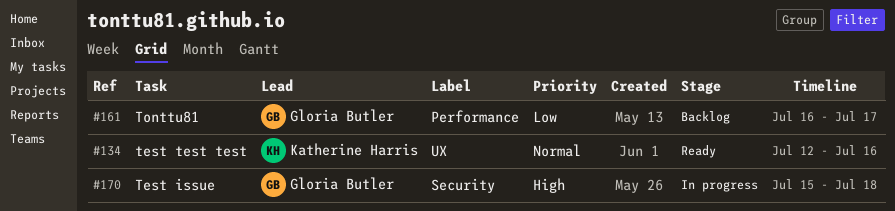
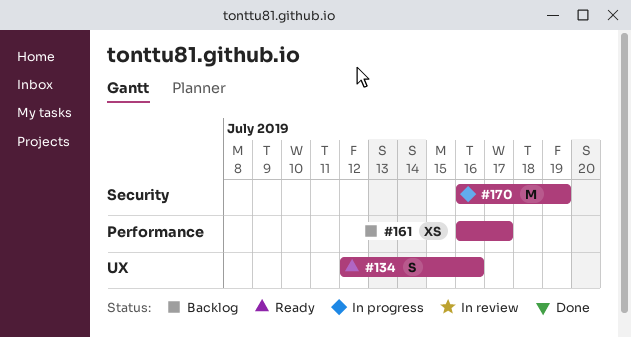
#170, start: Jul 15 -> Jul 16
#170, due: Jul 18 -> Jul 19

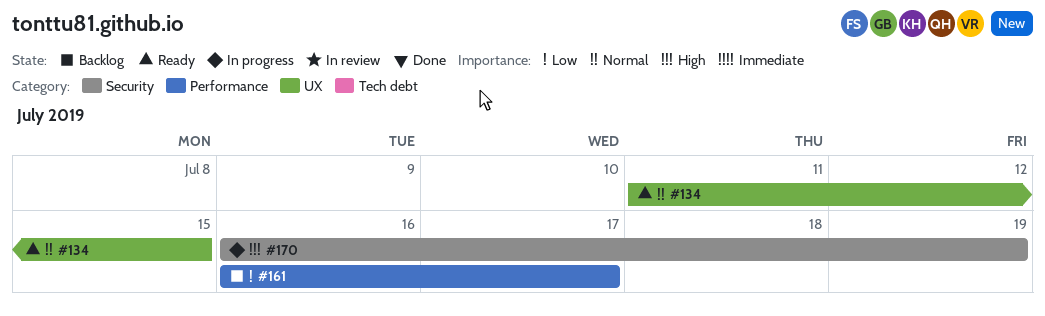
#134, start: Jul 12 -> Jul 11
#134, due: Jul 16 -> Jul 15

